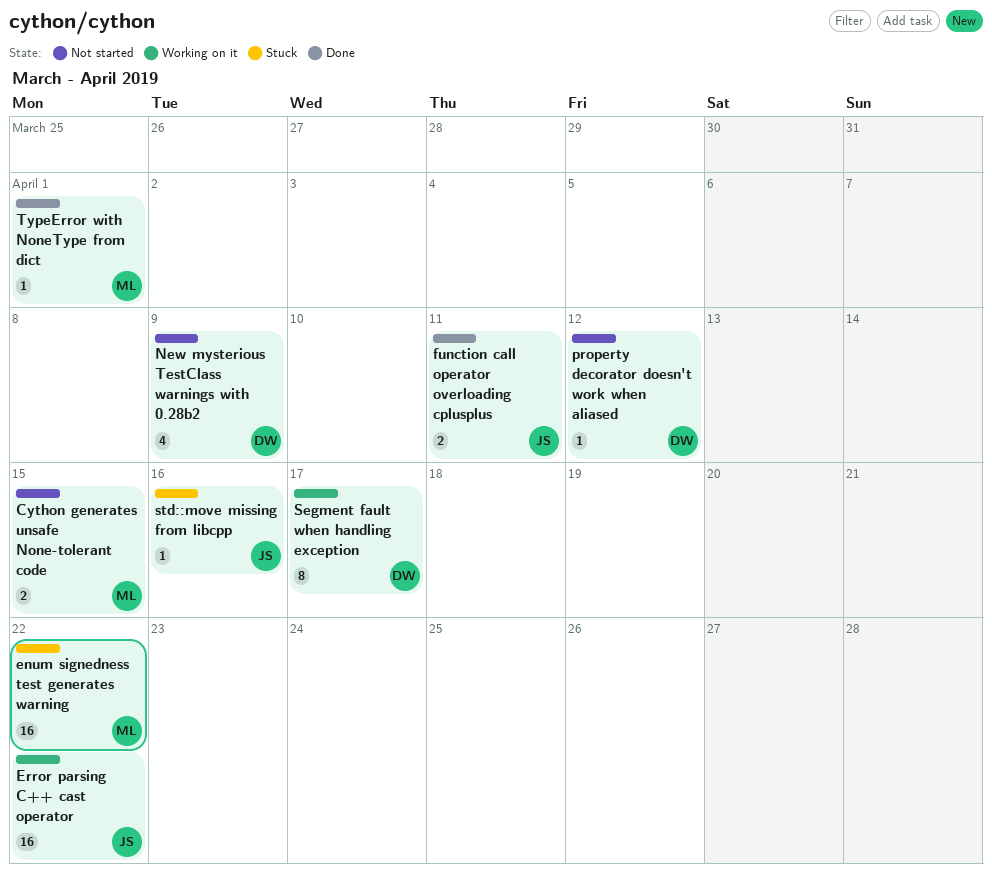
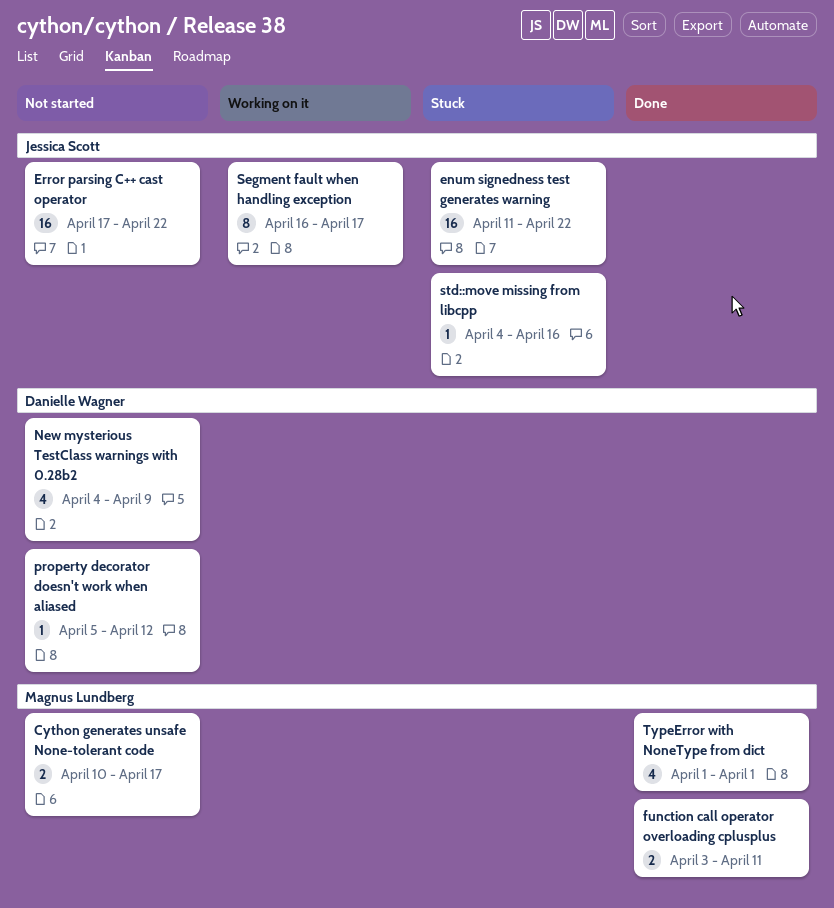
Cython generates unsafe None-tolerant code, due: Apr 15 -> Apr 17
enum signedness test generates warning, owner: Magnus Lundberg -> Jessica Scott
Error parsing C++ cast operator, status: Working on it -> Not started
function call operator overloading cplusplus, owner: Jessica Scott -> Magnus Lundberg
Segment fault when handling exception, owner: Danielle Wagner -> Jessica Scott
TypeError with NoneType from dict, estimate: 1 -> 4

